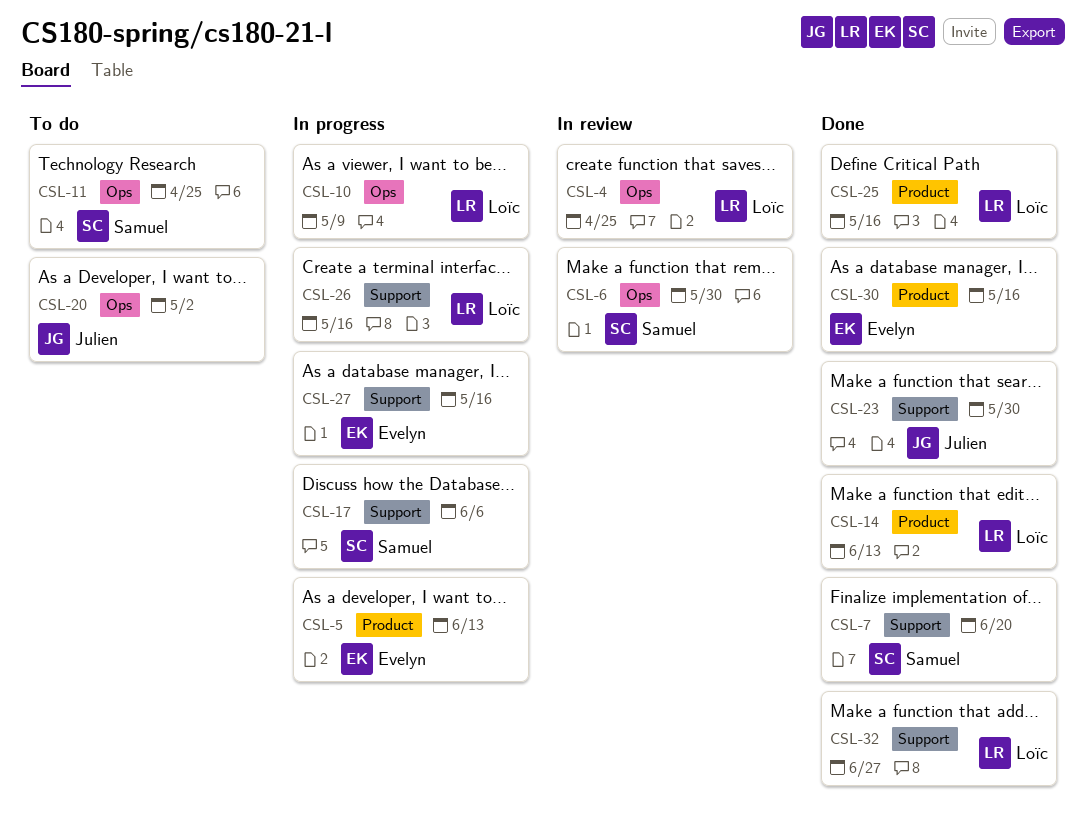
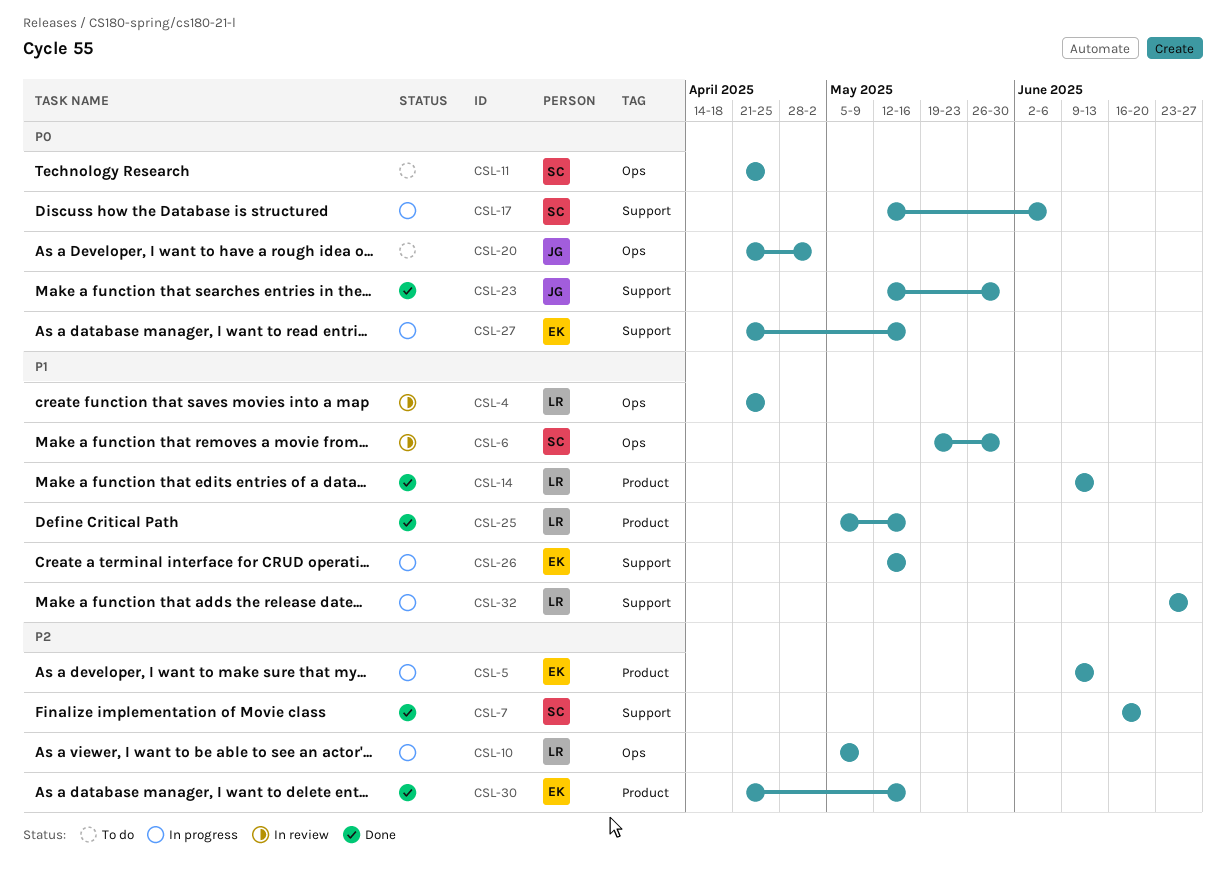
CSL-26, owner: Loïc -> Evelyn
CSL-32, status: Done -> In progress

